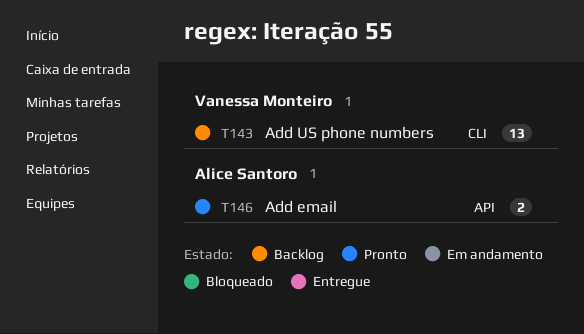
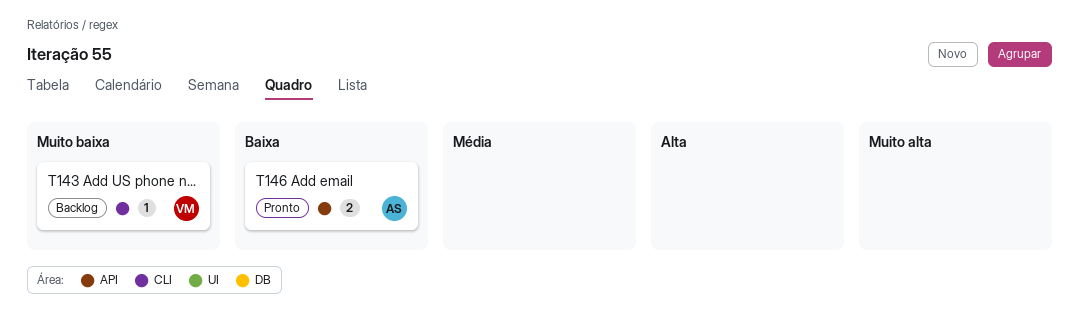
T143, estimate: 13 -> 1

